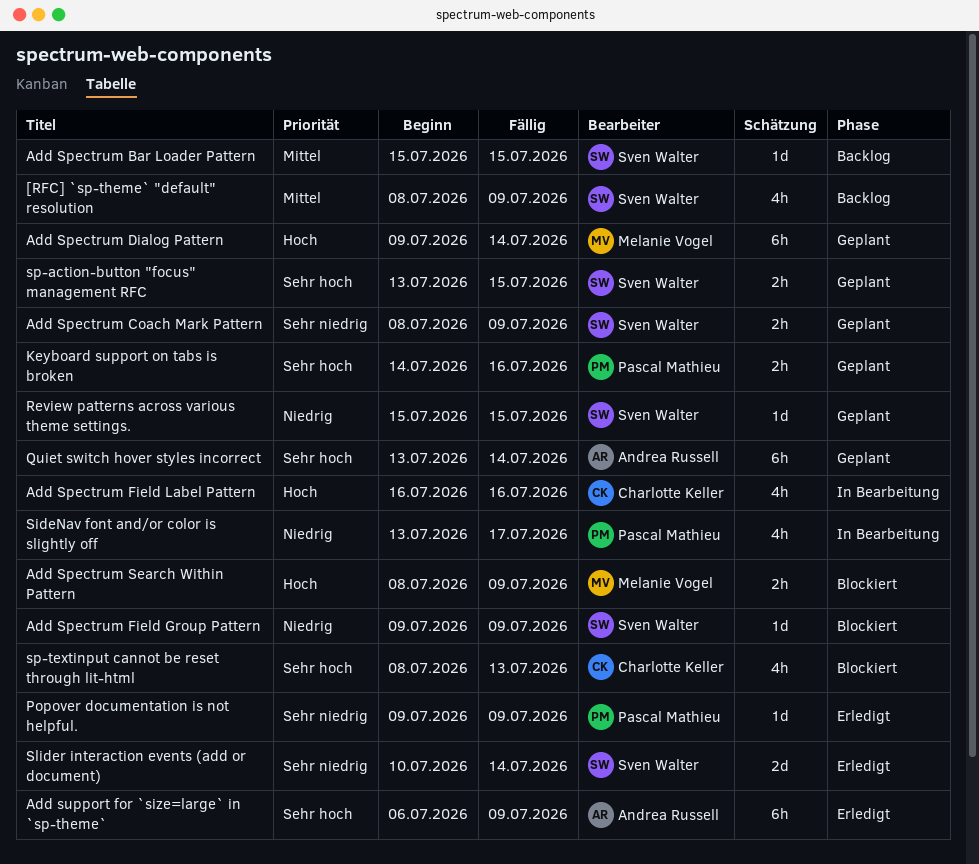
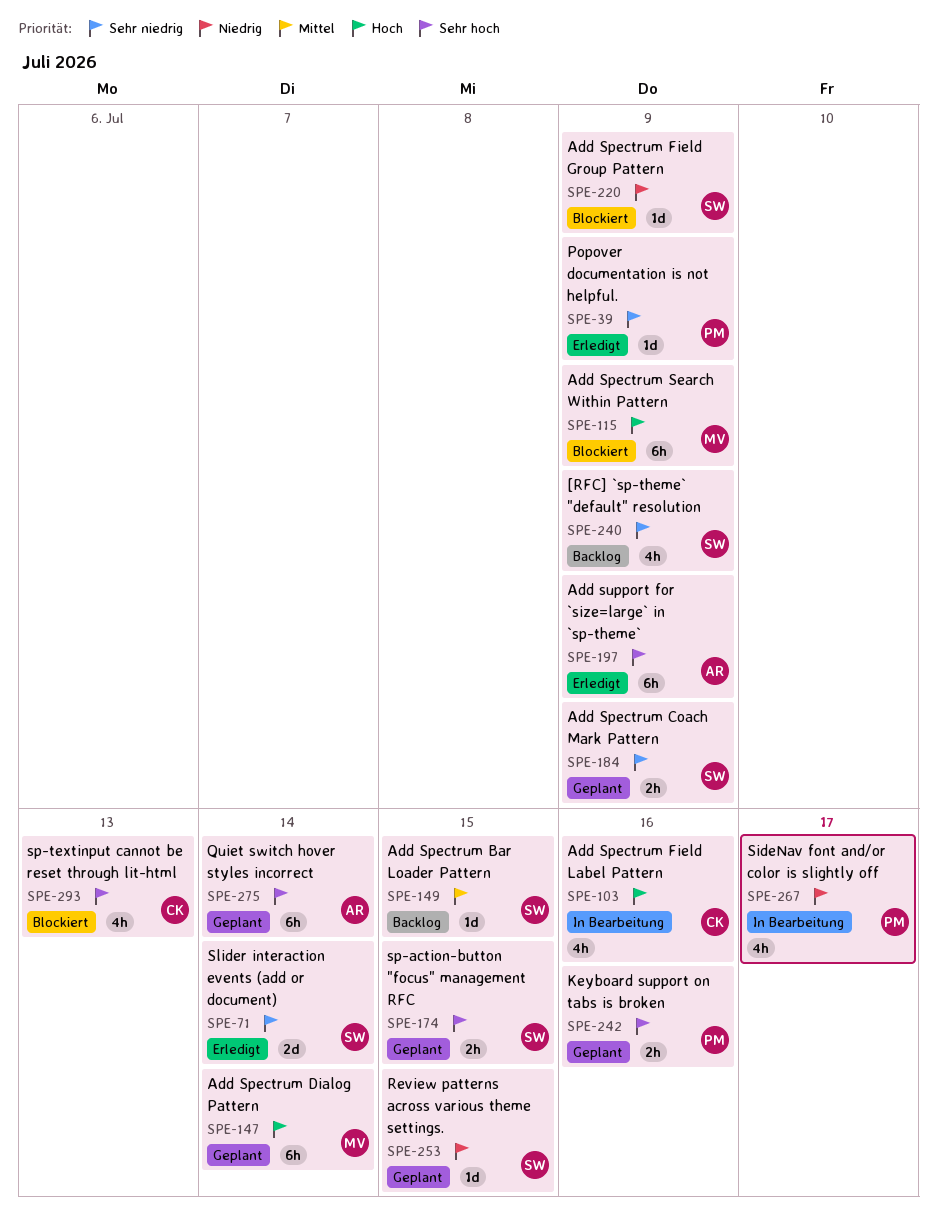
[RFC] `sp-theme` "default" resolution, priority: Mittel -> Sehr niedrig
Add Spectrum Search Within Pattern, estimate: 2h -> 6h

